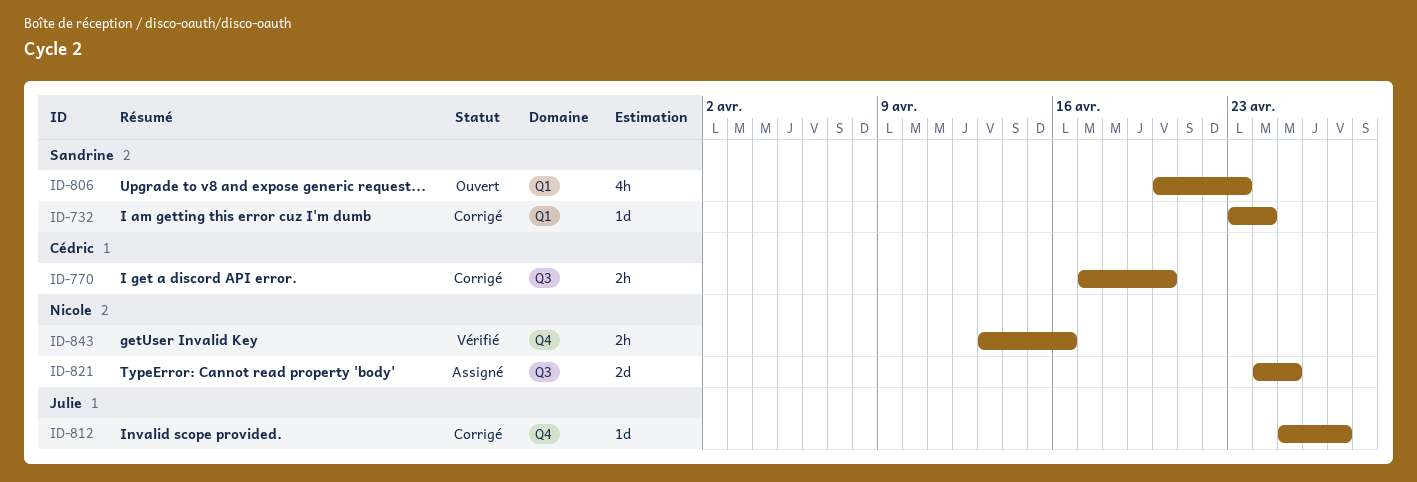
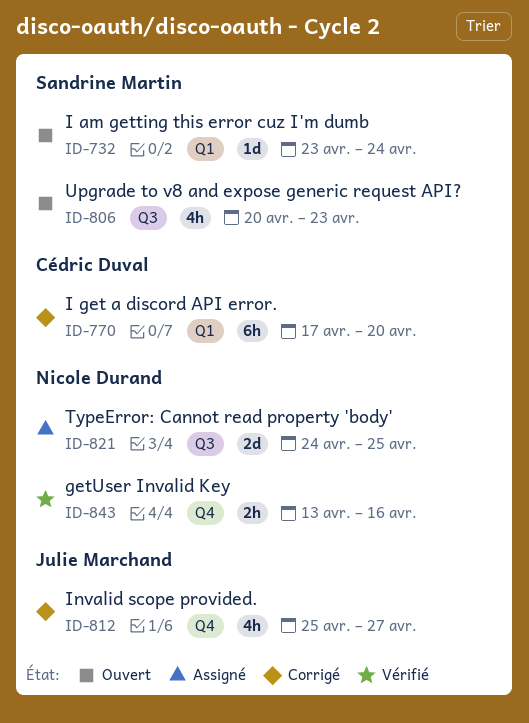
ID-732, status: Corrigé -> Ouvert
ID-770, label: Q3 -> Q1
ID-770, estimate: 2h -> 6h
ID-806, label: Q1 -> Q3
ID-812, estimate: 1d -> 4h

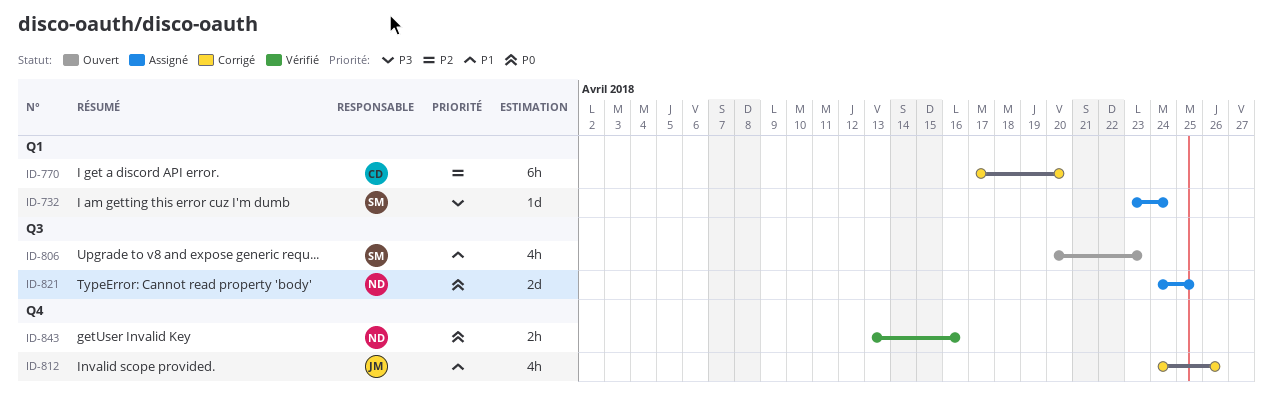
ID-732, status: Ouvert -> Assigné
ID-812, start: Apr 25 -> Apr 24
ID-812, due: Apr 27 -> Apr 26

